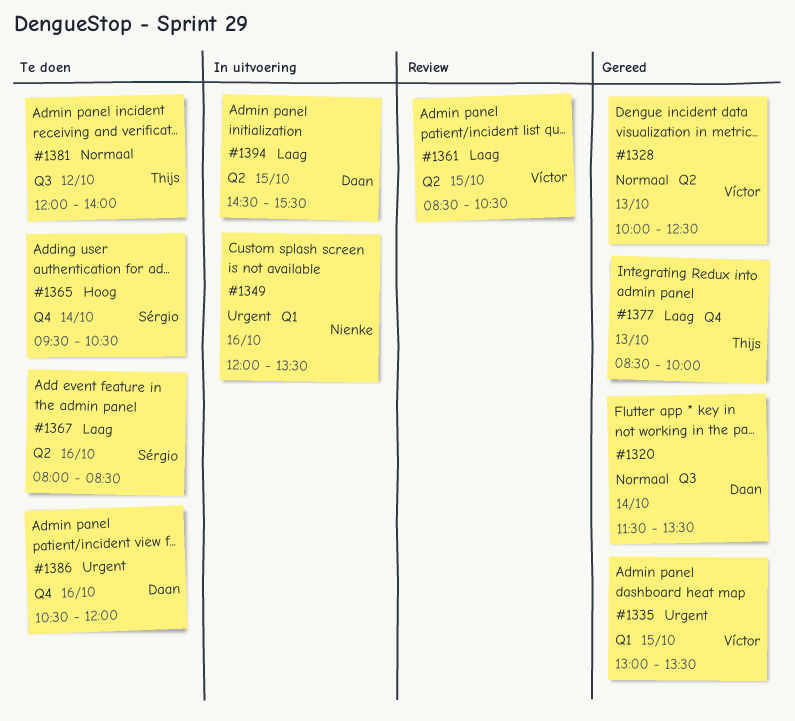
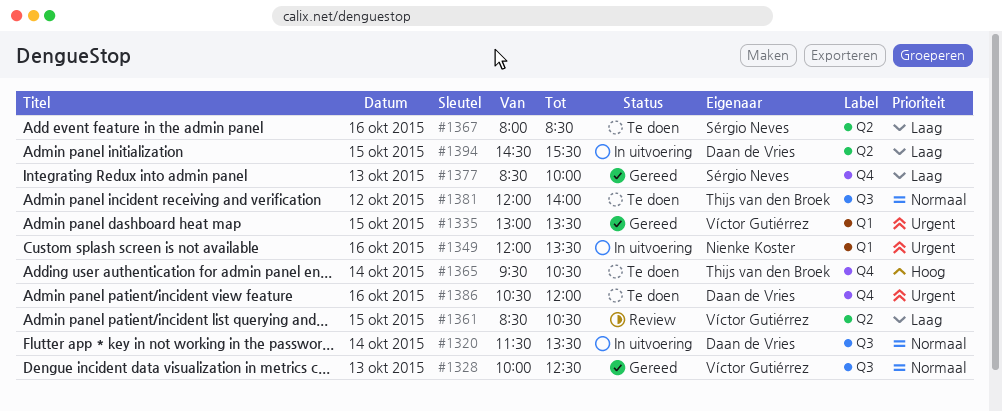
#1320, status: Gereed -> In uitvoering
#1328, label: Q2 -> Q3
#1365, owner: Sérgio Neves -> Thijs van den Broek
#1377, owner: Thijs van den Broek -> Sérgio Neves

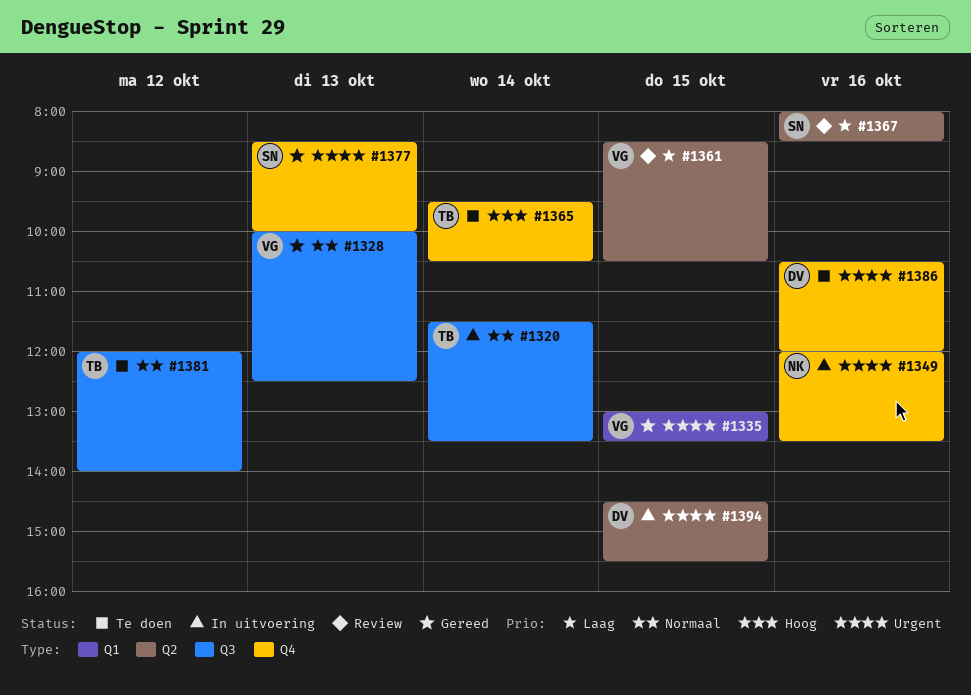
#1320, owner: Daan de Vries -> Thijs van den Broek
#1349, label: Q1 -> Q4
#1367, status: Te doen -> Review
#1377, priority: Laag -> Urgent
#1394, priority: Laag -> Urgent

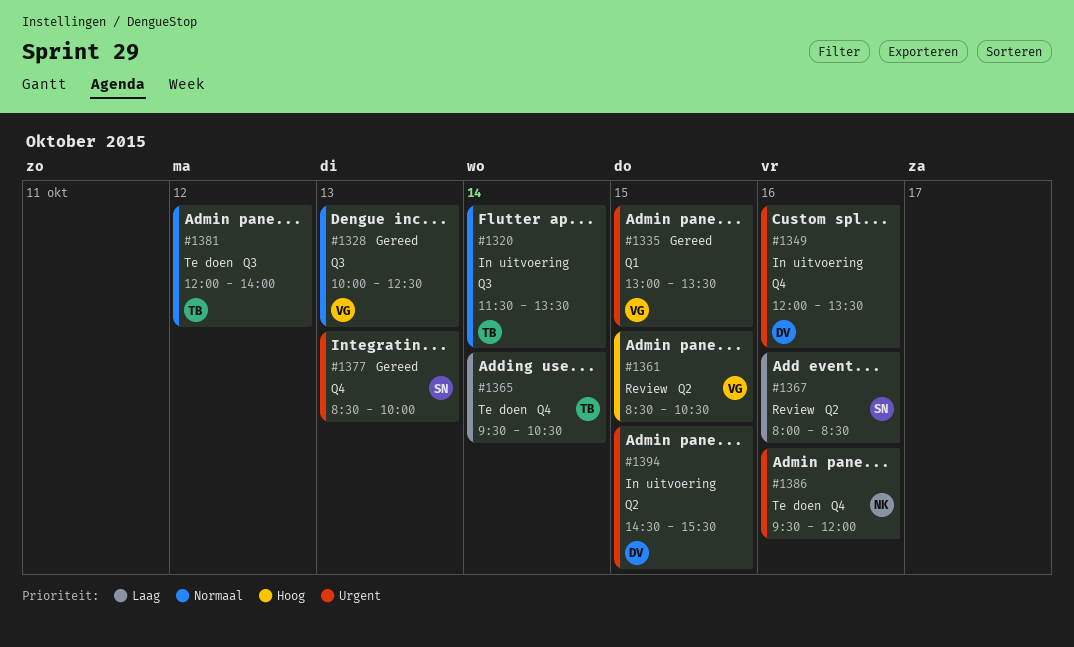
#1349, owner: NK -> DV
#1361, priority: Laag -> Hoog
#1365, priority: Hoog -> Laag
#1386, owner: DV -> NK
#1386, begins: 10:30 -> 09:30

